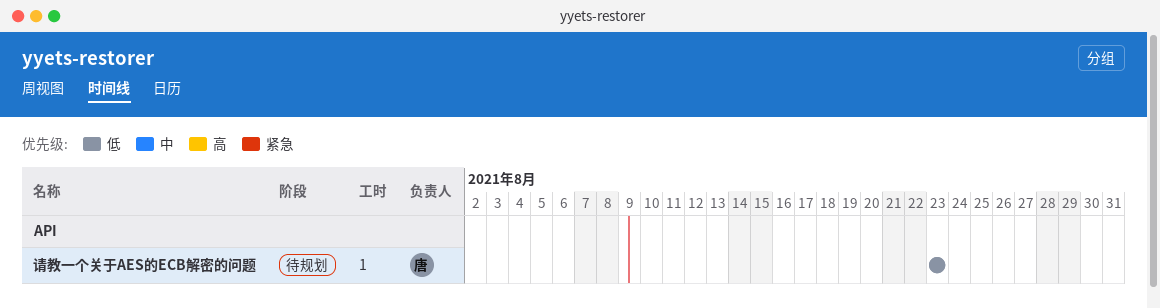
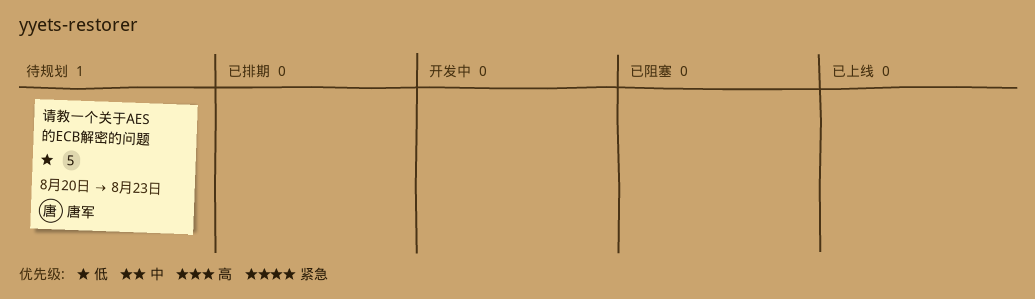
请教一个关于AES的ECB解密的问题, estimate: 1 -> 5
请教一个关于AES的ECB解密的问题, start: Aug 23 -> Aug 20

